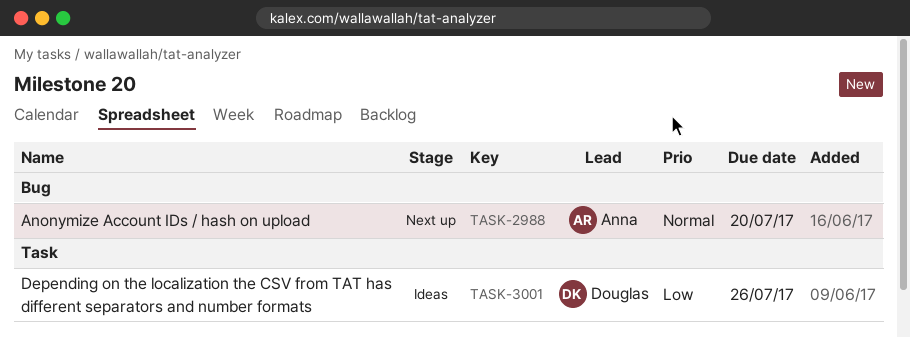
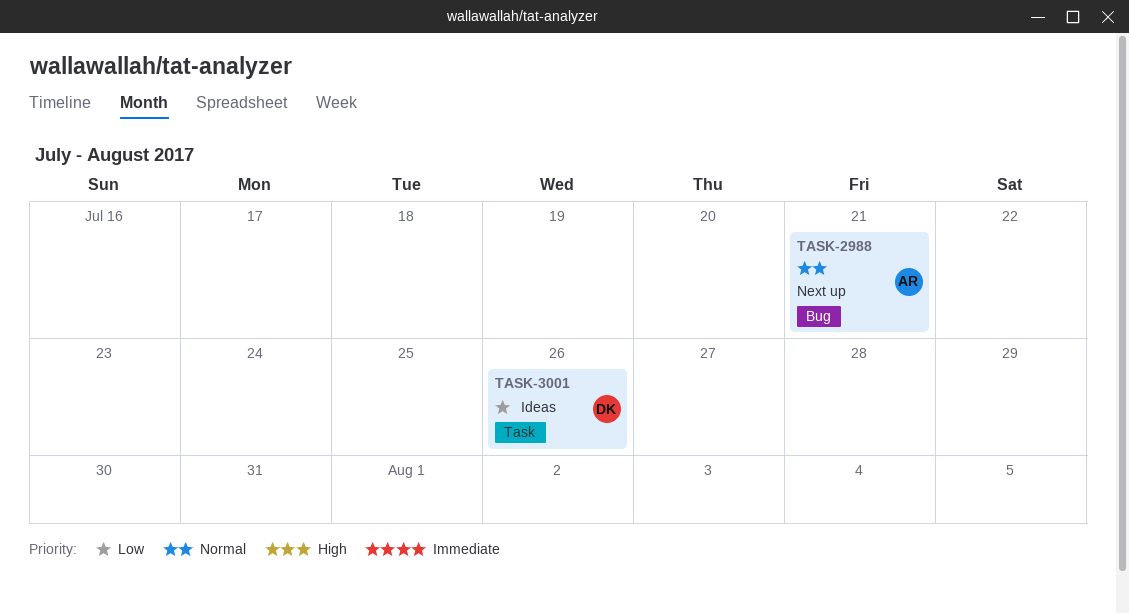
TASK-2988, due: Jul 20 -> Jul 21

